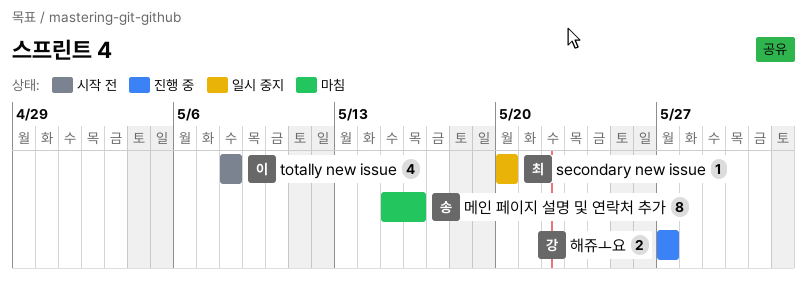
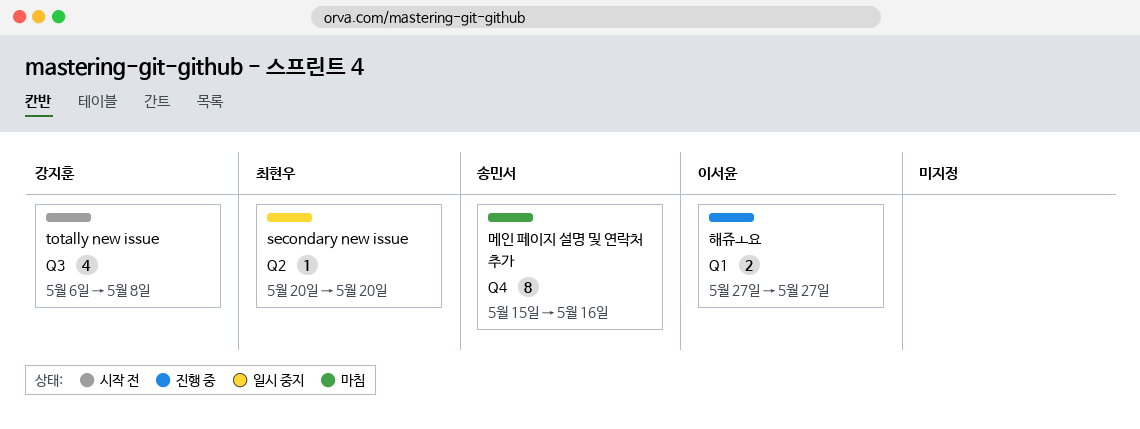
totally new issue, owner: 이서윤 -> 강지훈
totally new issue, start: May 8 -> May 6
해쥬ㅗ요, owner: 강지훈 -> 이서윤

